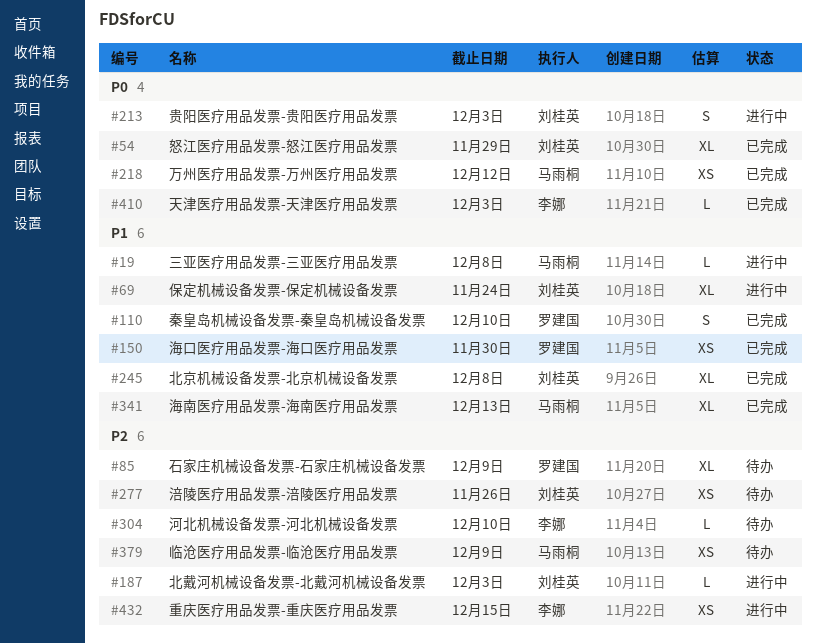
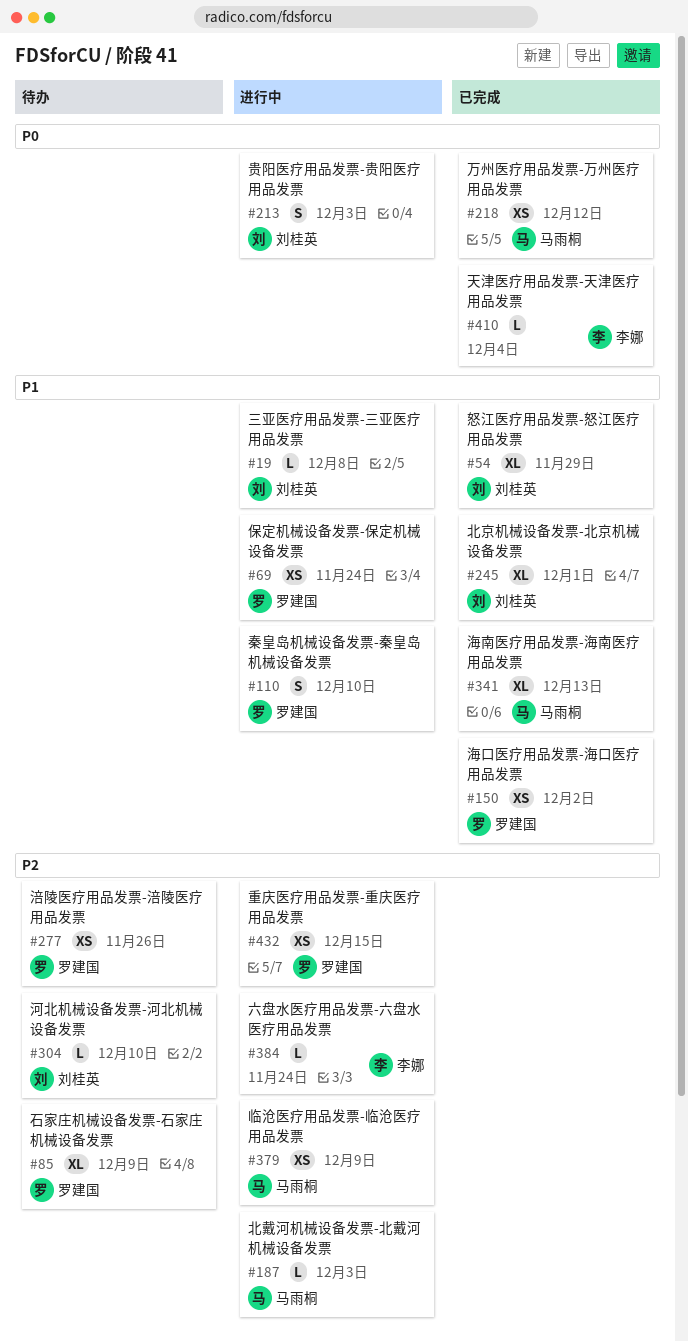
#19, owner: 马雨桐 -> 刘桂英
#54, priority: P0 -> P1
#69, owner: 刘桂英 -> 罗建国
#69, estimate: XL -> XS
#110, status: 已完成 -> 进行中
#150, due: Nov 30 -> Dec 2
#187, owner: 刘桂英 -> 马雨桐
#245, due: Dec 8 -> Dec 1
#277, owner: 刘桂英 -> 罗建国
#304, owner: 李娜 -> 刘桂英
#379, status: 待办 -> 进行中
#384: none -> present
#410, due: Dec 3 -> Dec 4
#432, owner: 李娜 -> 罗建国

